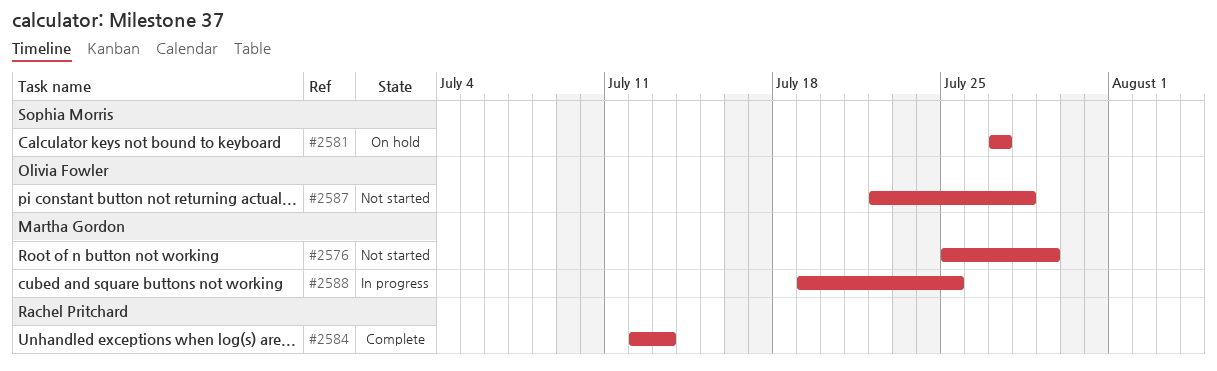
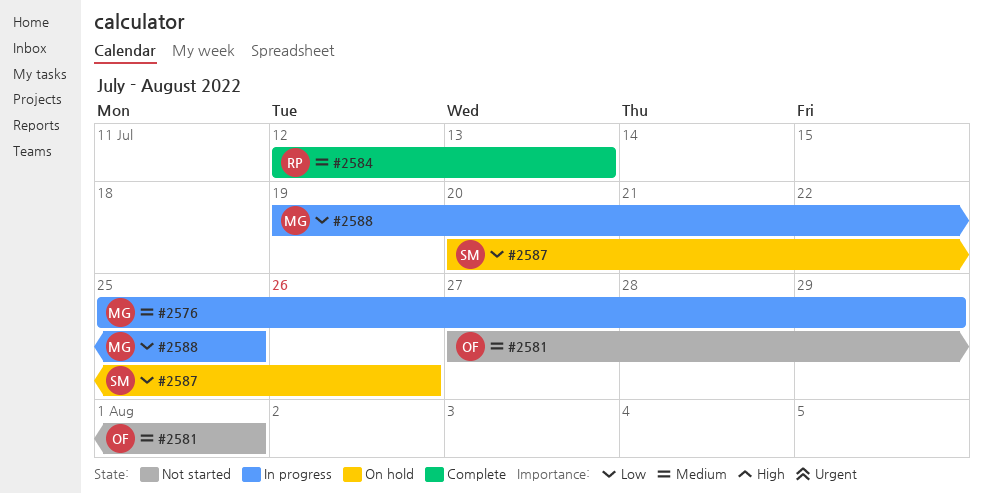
#2576, status: Not started -> In progress
#2581, status: On hold -> Not started
#2581, owner: Sophia Morris -> Olivia Fowler
#2581, due: Jul 27 -> Aug 1
#2587, status: Not started -> On hold
#2587, owner: Olivia Fowler -> Sophia Morris
#2587, start: Jul 22 -> Jul 20
#2587, due: Jul 28 -> Jul 26

